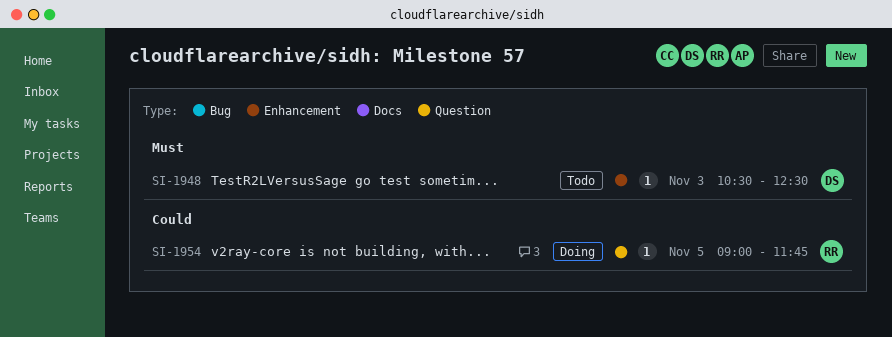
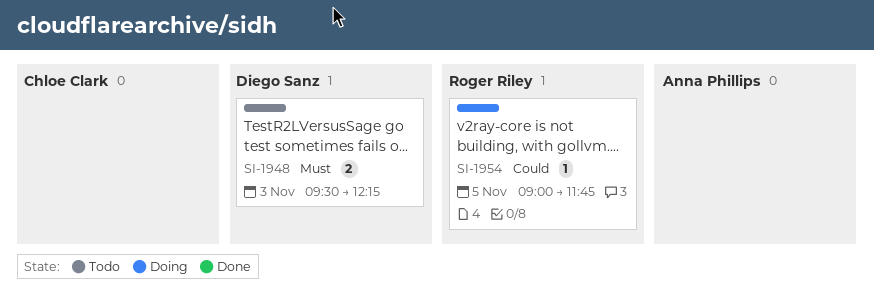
SI-1948, estimate: 1 -> 2
SI-1948, begins: 10:30 -> 09:30
SI-1948, ends: 12:30 -> 12:15

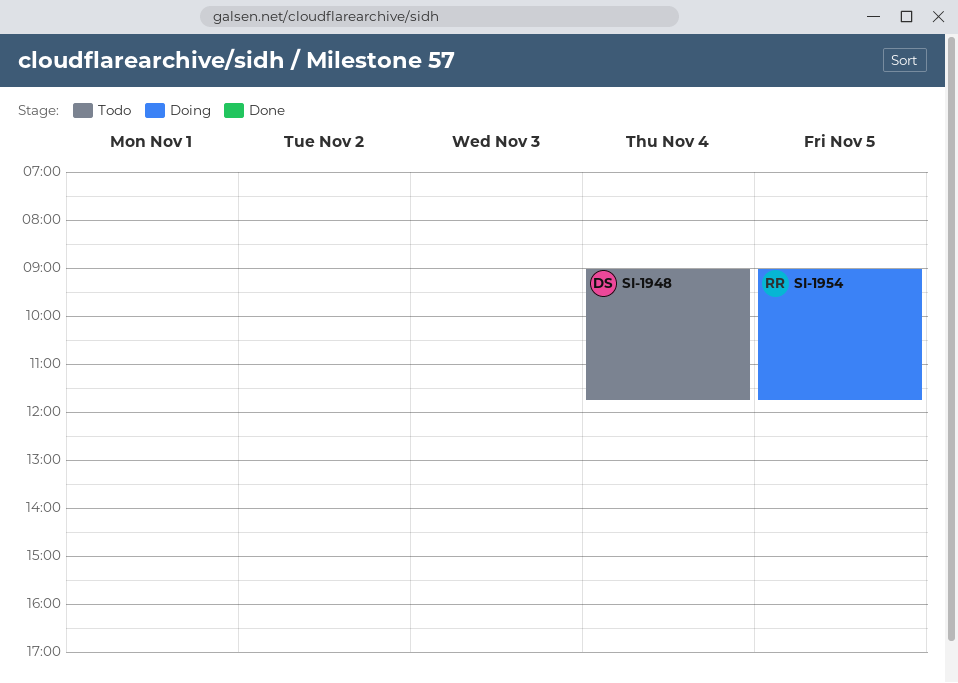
SI-1948, day: Nov 3 -> Nov 4
SI-1948, begins: 09:30 -> 09:00
SI-1948, ends: 12:15 -> 11:45

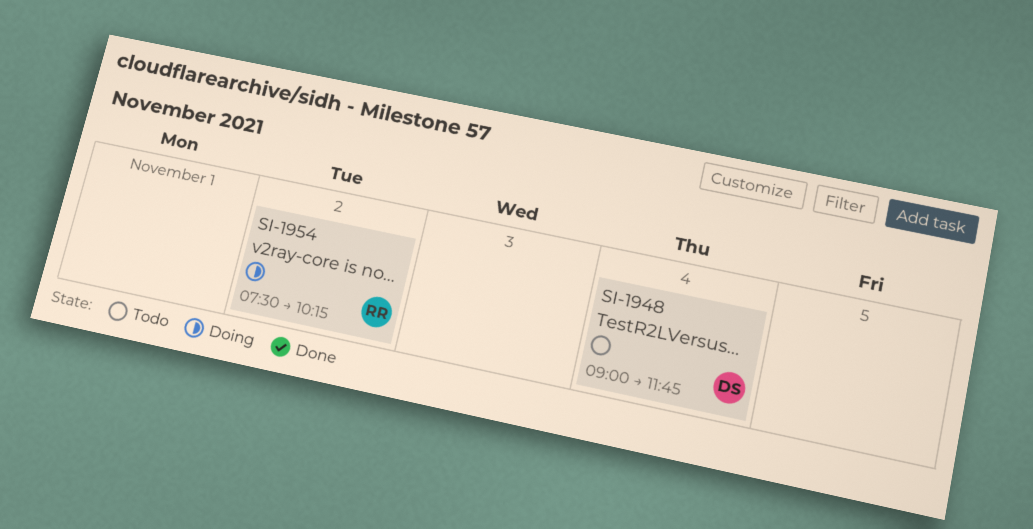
SI-1954, day: Nov 5 -> Nov 2
SI-1954, begins: 09:00 -> 07:30
SI-1954, ends: 11:45 -> 10:15

